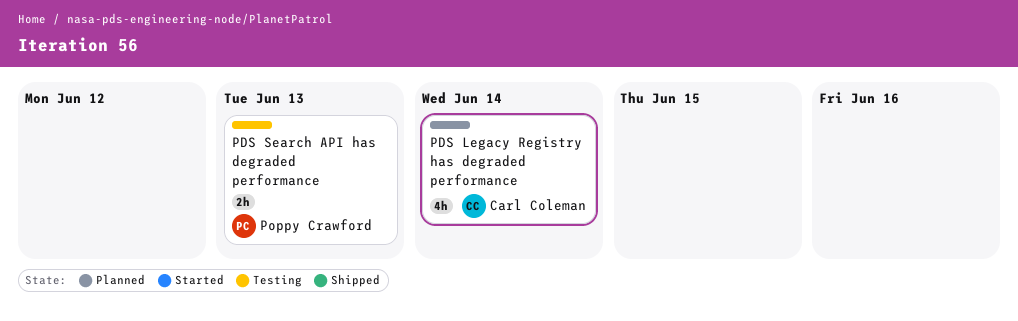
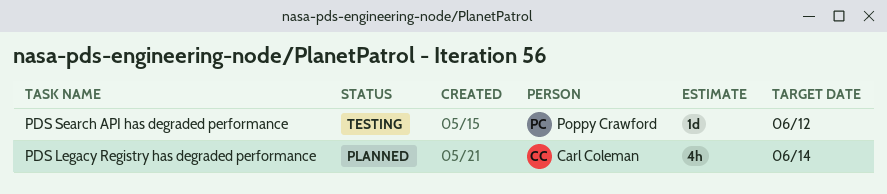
PDS Search API has degraded performance, estimate: 2h -> 1d
PDS Search API has degraded performance, due: Jun 13 -> Jun 12

